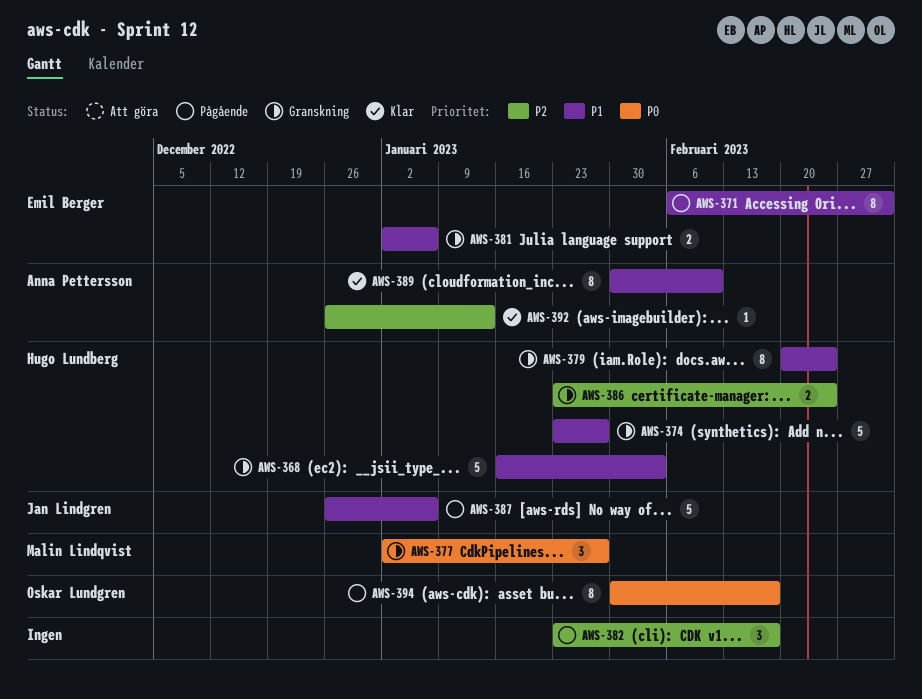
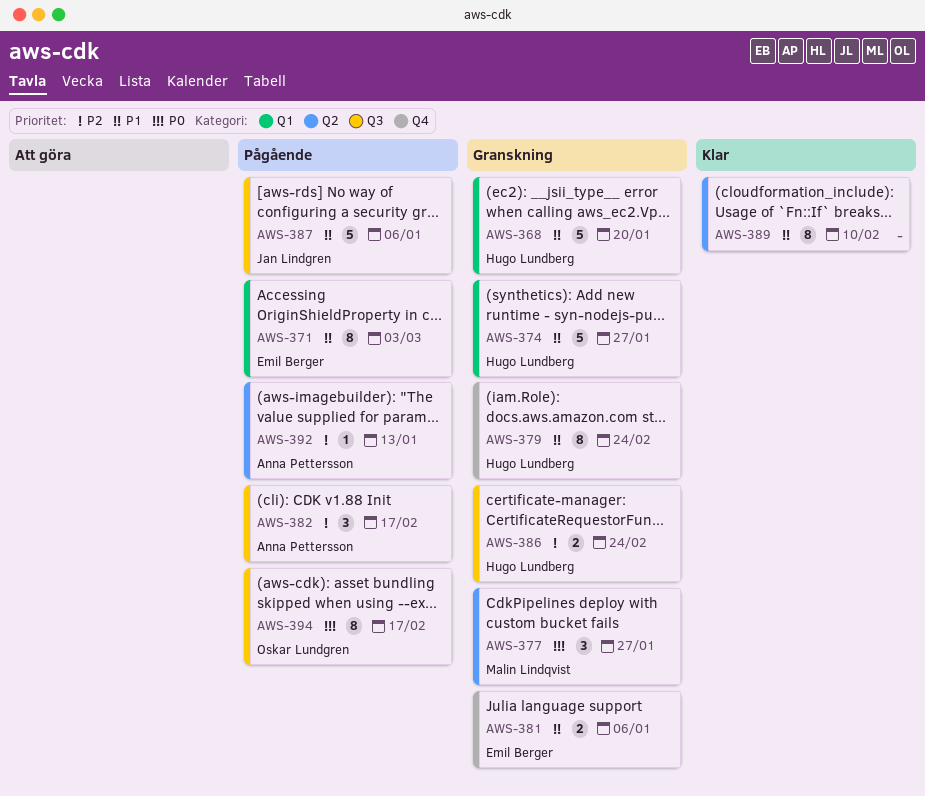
AWS-368, due: Feb 3 -> Jan 20
AWS-382, owner: none -> Anna Pettersson
AWS-389, owner: Anna Pettersson -> none
AWS-392, status: Klar -> Pågående

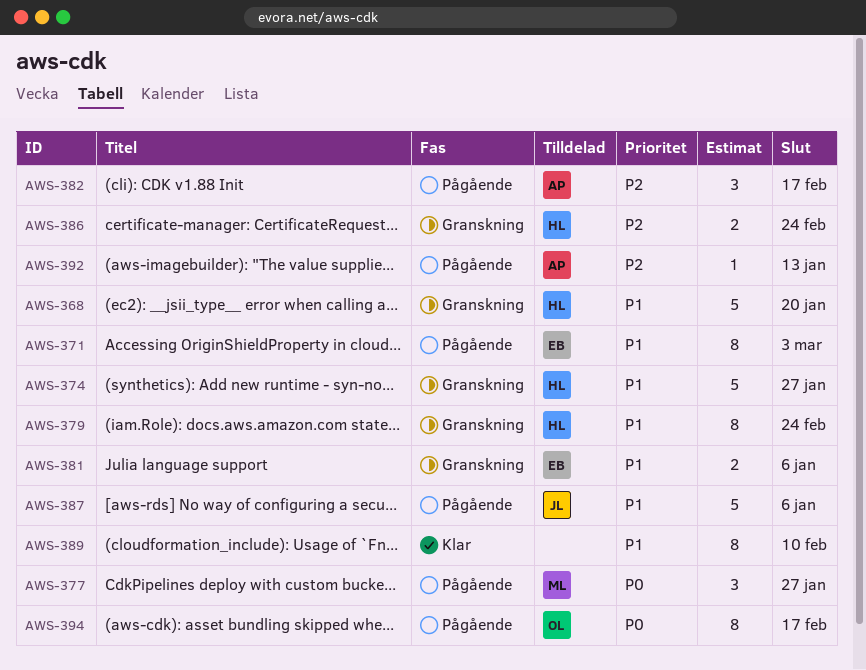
AWS-377, status: Granskning -> Pågående

